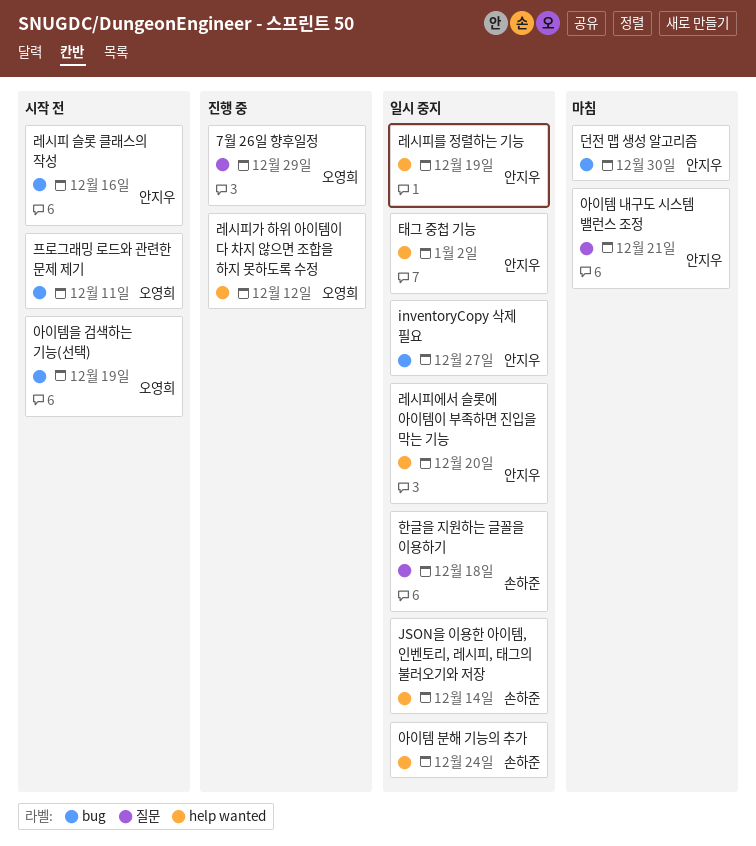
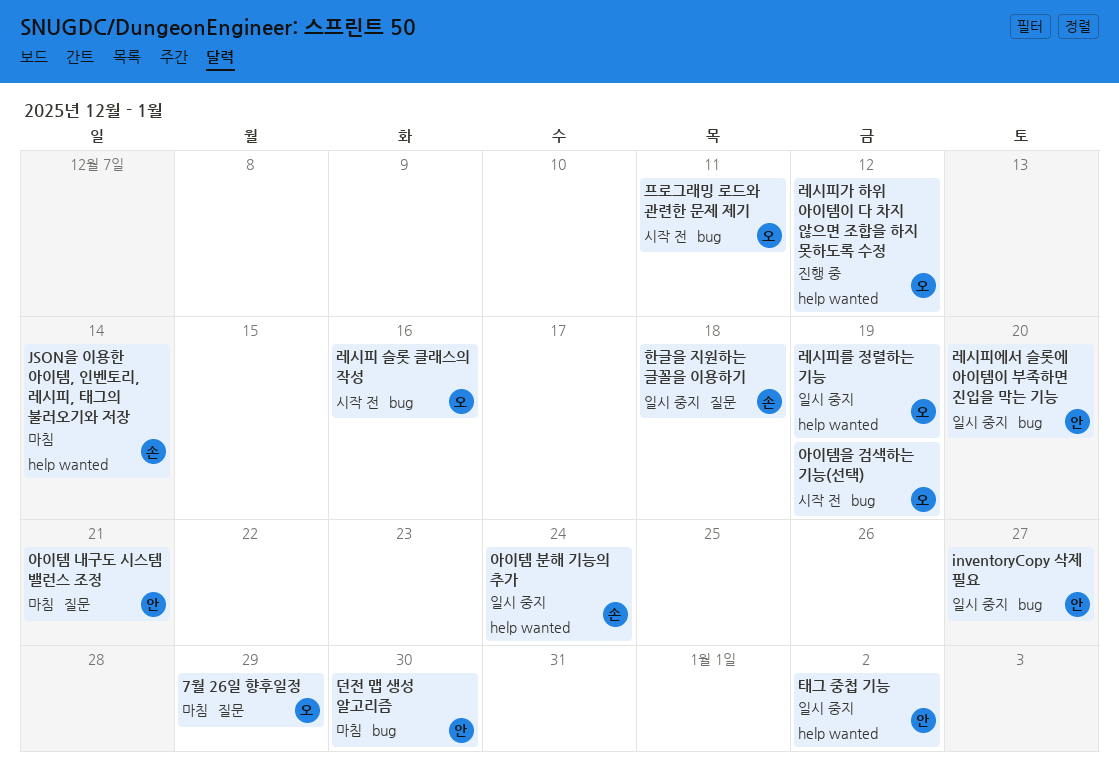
7월 26일 향후일정, status: 진행 중 -> 마침
JSON을 이용한 아이템, 인벤토리, 레시피, 태그의 불러오기와 저장, status: 일시 중지 -> 마침
레시피 슬롯 클래스의 작성, owner: 안지우 -> 오영희
레시피를 정렬하는 기능, owner: 안지우 -> 오영희
레시피에서 슬롯에 아이템이 부족하면 진입을 막는 기능, label: help wanted -> bug

